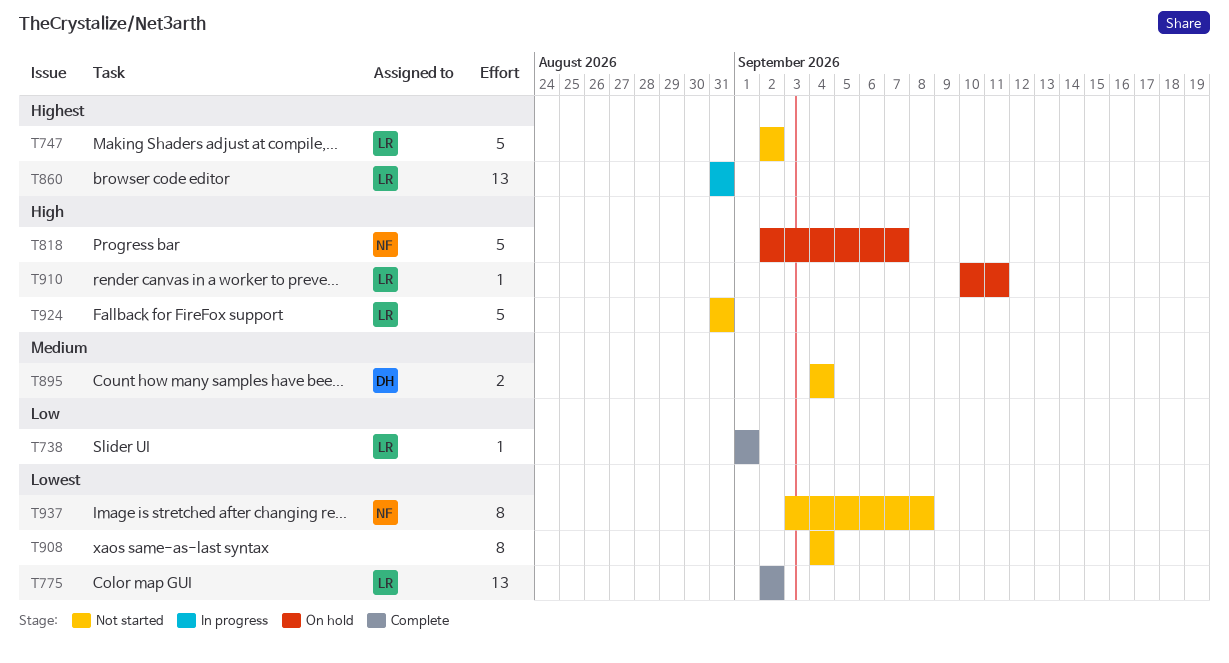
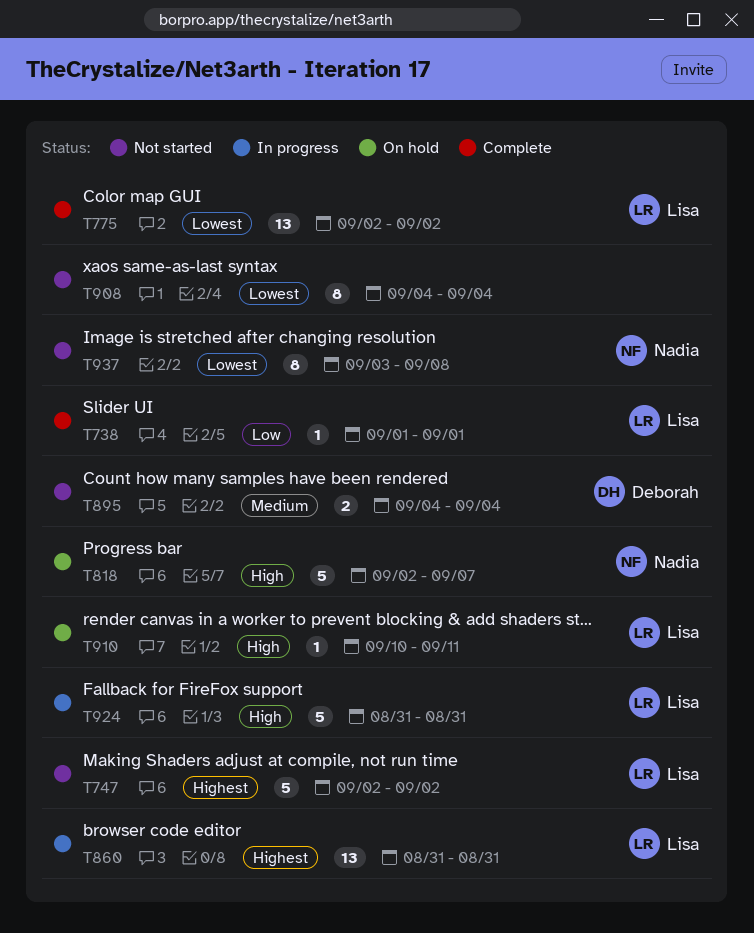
T924, status: Not started -> In progress

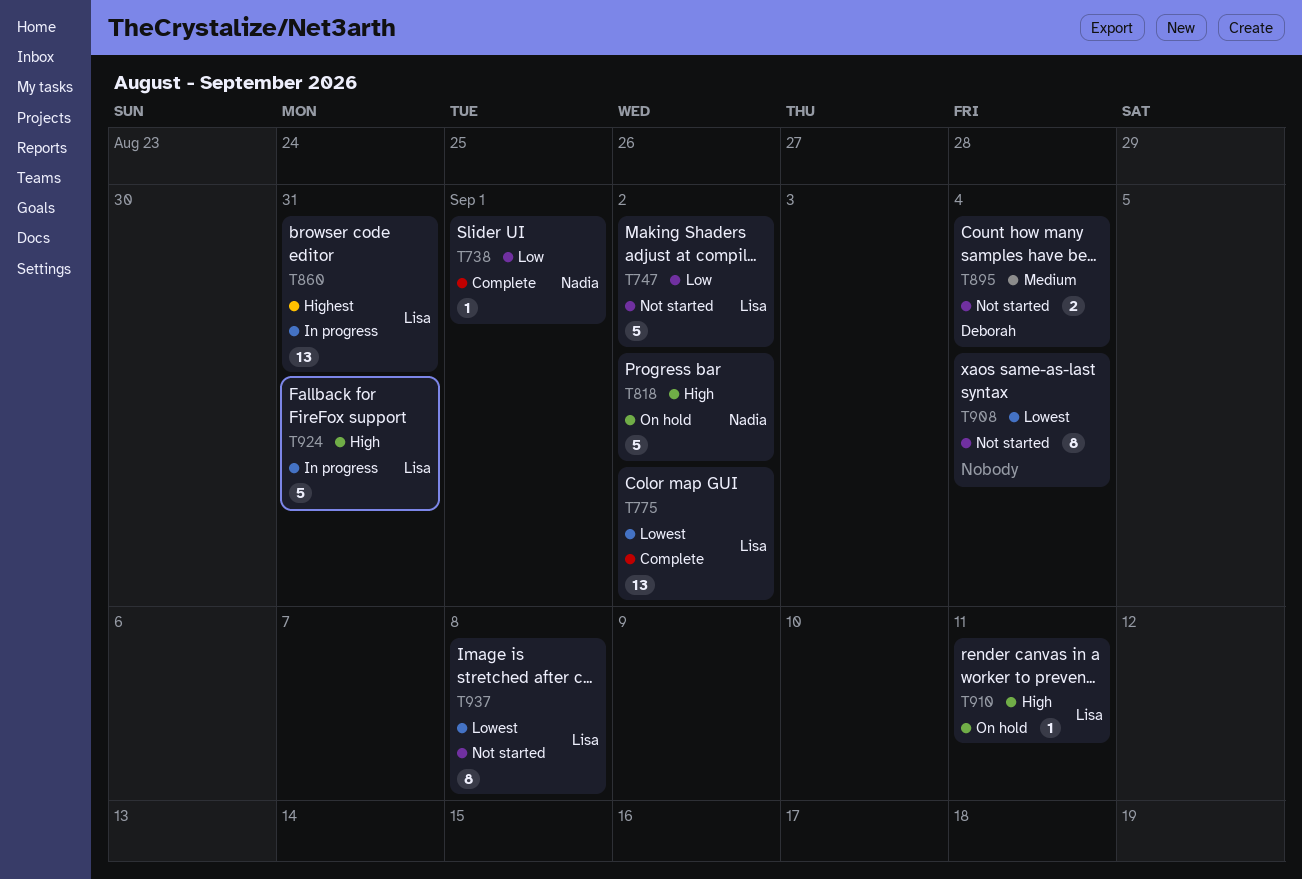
T738, owner: Lisa -> Nadia
T747, priority: Highest -> Low
T818, due: Sep 7 -> Sep 2
T937, owner: Nadia -> Lisa

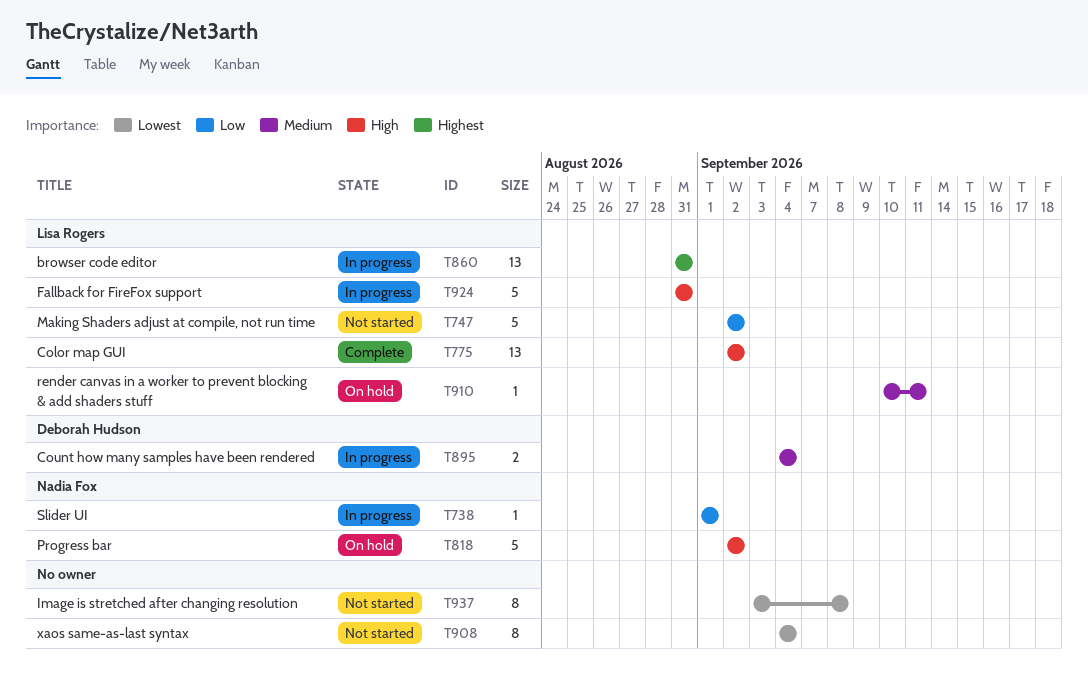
T738, status: Complete -> In progress
T775, priority: Lowest -> High
T895, status: Not started -> In progress
T910, priority: High -> Medium
T937, owner: Lisa Rogers -> none

